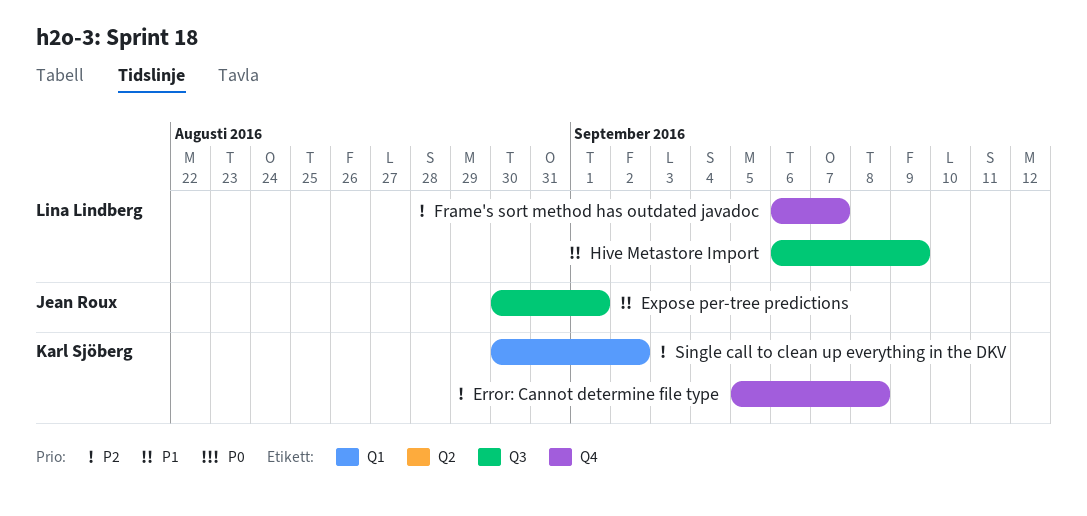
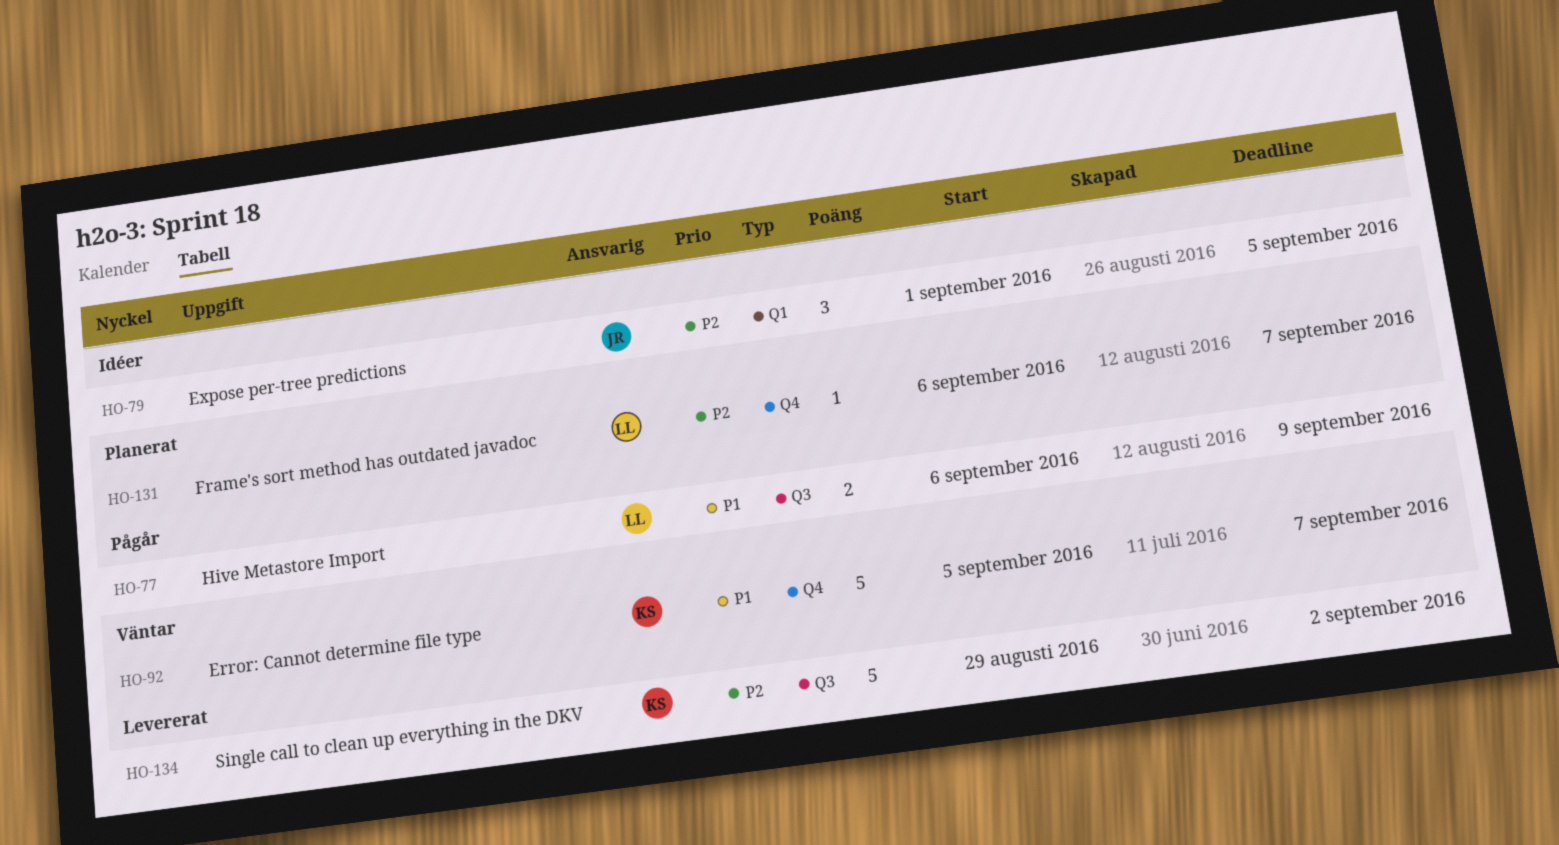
Error: Cannot determine file type, priority: P2 -> P1
Error: Cannot determine file type, due: Sep 8 -> Sep 7
Expose per-tree predictions, priority: P1 -> P2
Expose per-tree predictions, label: Q3 -> Q1
Expose per-tree predictions, start: Aug 30 -> Sep 1
Expose per-tree predictions, due: Sep 1 -> Sep 5
Single call to clean up everything in the DKV, label: Q1 -> Q3
Single call to clean up everything in the DKV, start: Aug 30 -> Aug 29

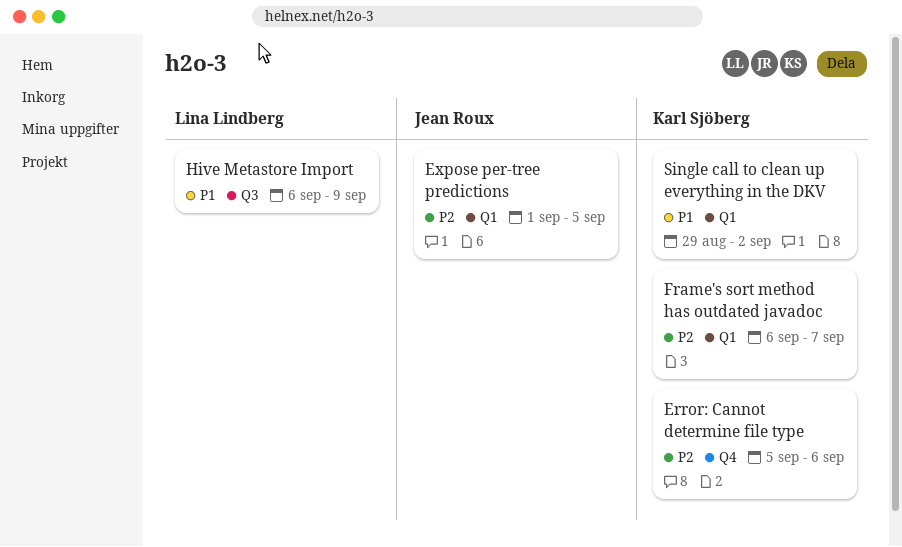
Error: Cannot determine file type, priority: P1 -> P2
Error: Cannot determine file type, due: Sep 7 -> Sep 6
Frame's sort method has outdated javadoc, owner: Lina Lindberg -> Karl Sjöberg
Frame's sort method has outdated javadoc, label: Q4 -> Q1
Single call to clean up everything in the DKV, priority: P2 -> P1
Single call to clean up everything in the DKV, label: Q3 -> Q1

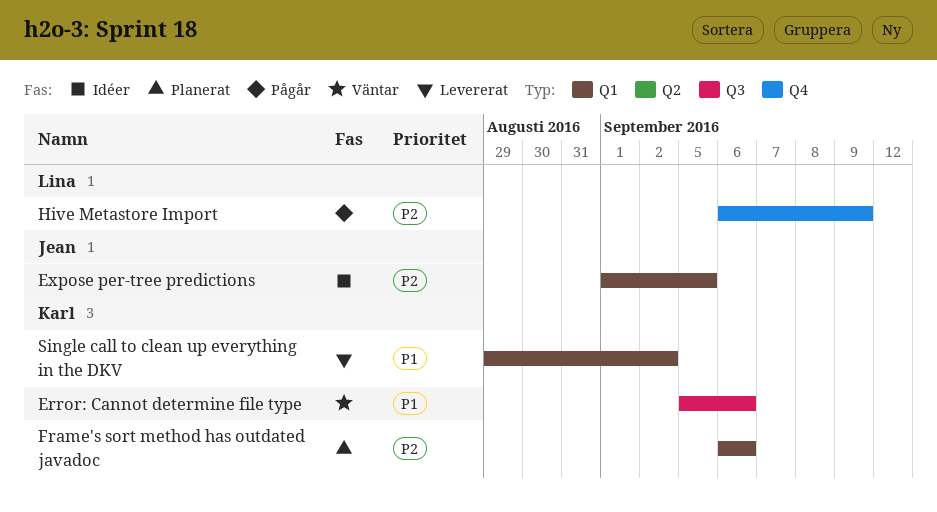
Error: Cannot determine file type, priority: P2 -> P1
Error: Cannot determine file type, label: Q4 -> Q3
Frame's sort method has outdated javadoc, due: Sep 7 -> Sep 6
Hive Metastore Import, priority: P1 -> P2
Hive Metastore Import, label: Q3 -> Q4

